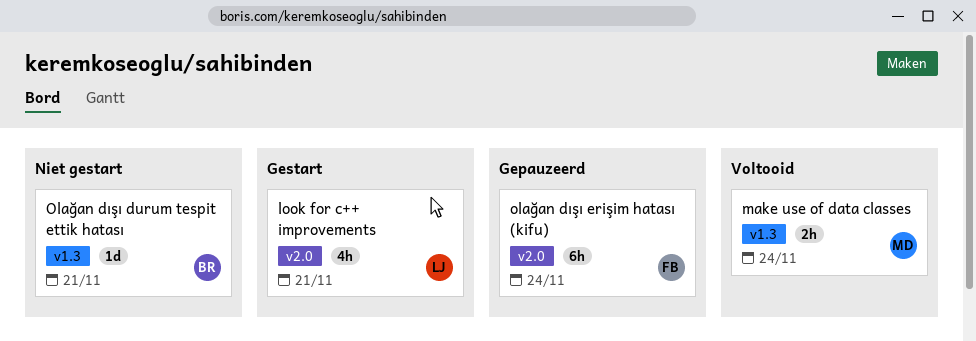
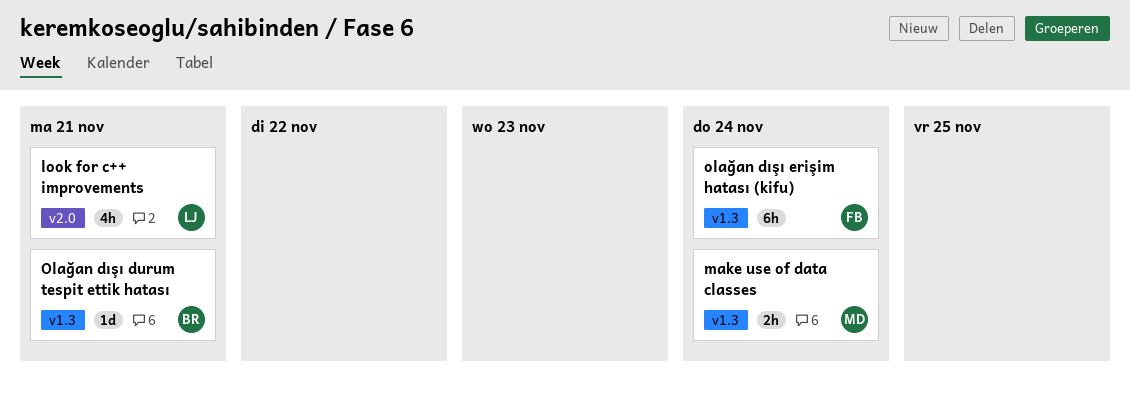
olağan dışı erişim hatası (kifu), label: v2.0 -> v1.3

